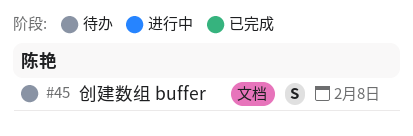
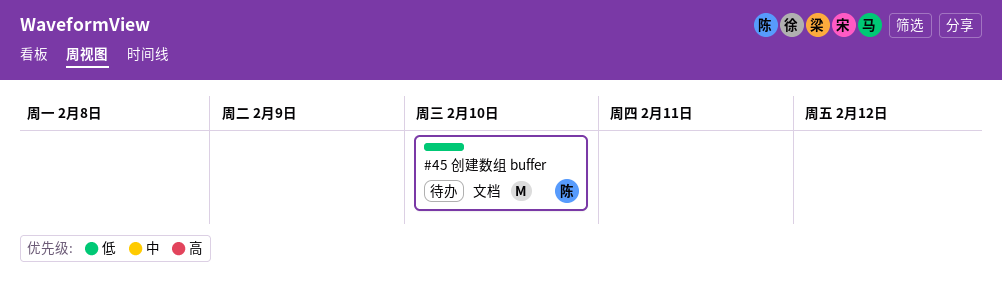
#45, estimate: S -> M
#45, due: Feb 8 -> Feb 10

